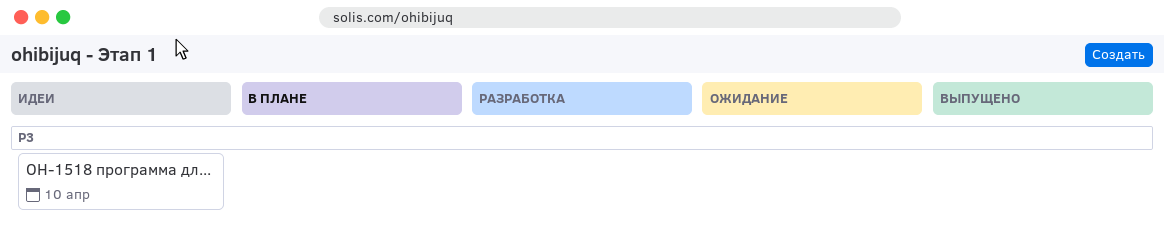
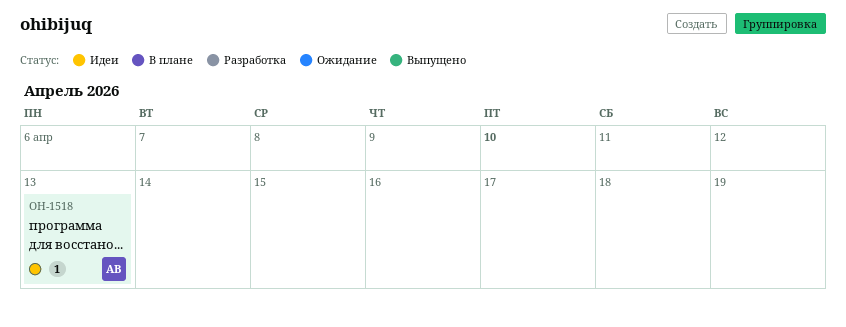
OH-1518, due: Apr 10 -> Apr 13

